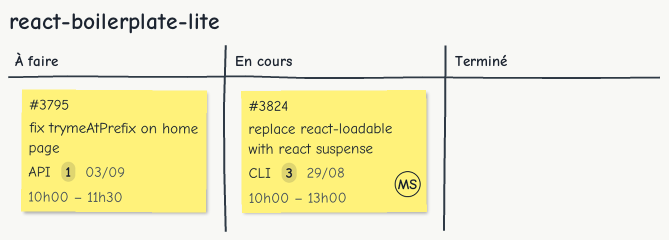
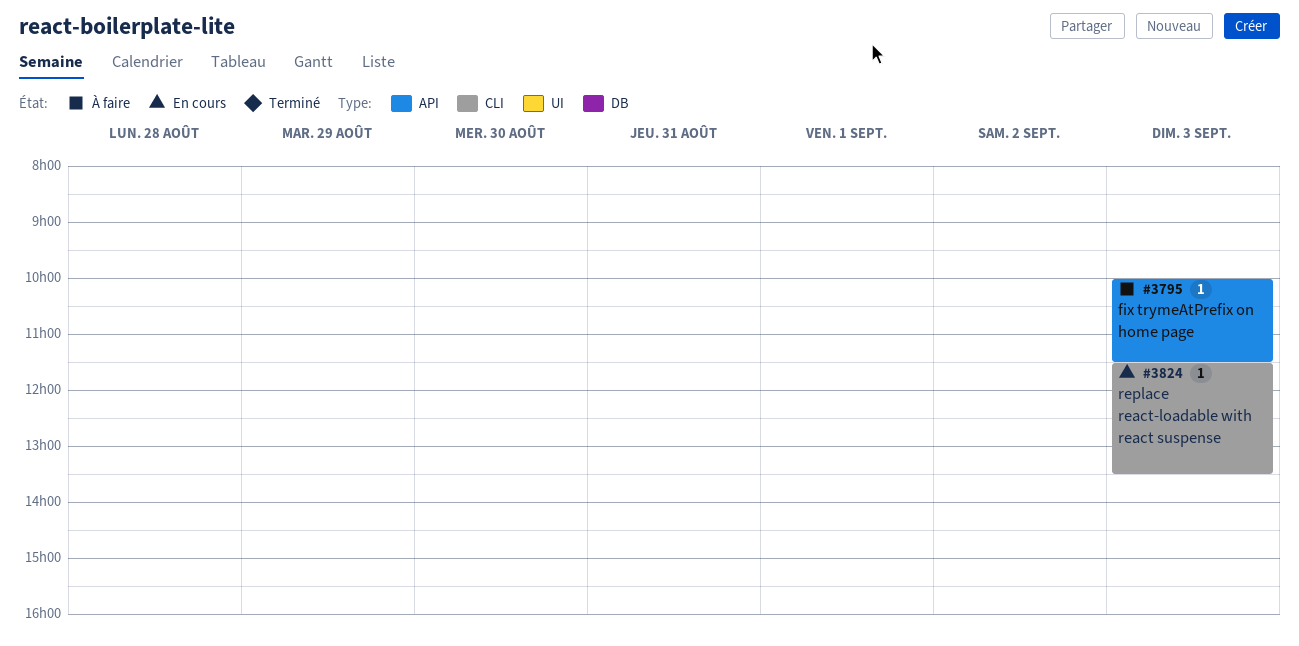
#3824, estimate: 3 -> 1
#3824, day: Aug 29 -> Sep 3
#3824, begins: 10:00 -> 11:30
#3824, ends: 13:00 -> 13:30

